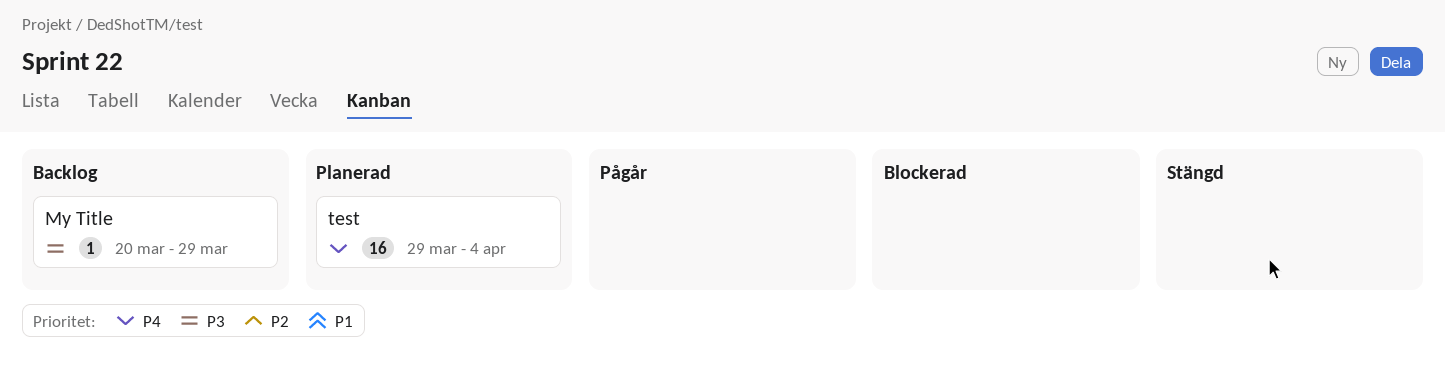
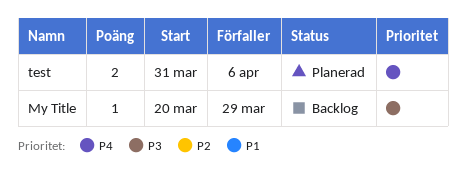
test, estimate: 16 -> 2
test, start: Mar 29 -> Mar 31
test, due: Apr 4 -> Apr 6

